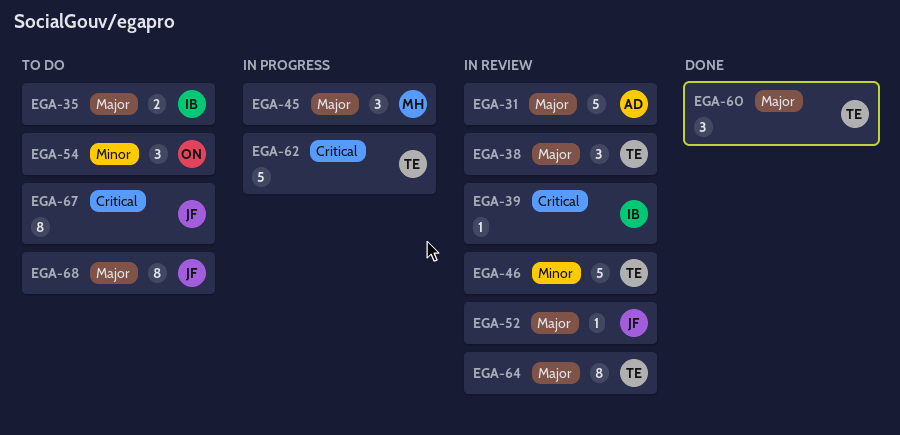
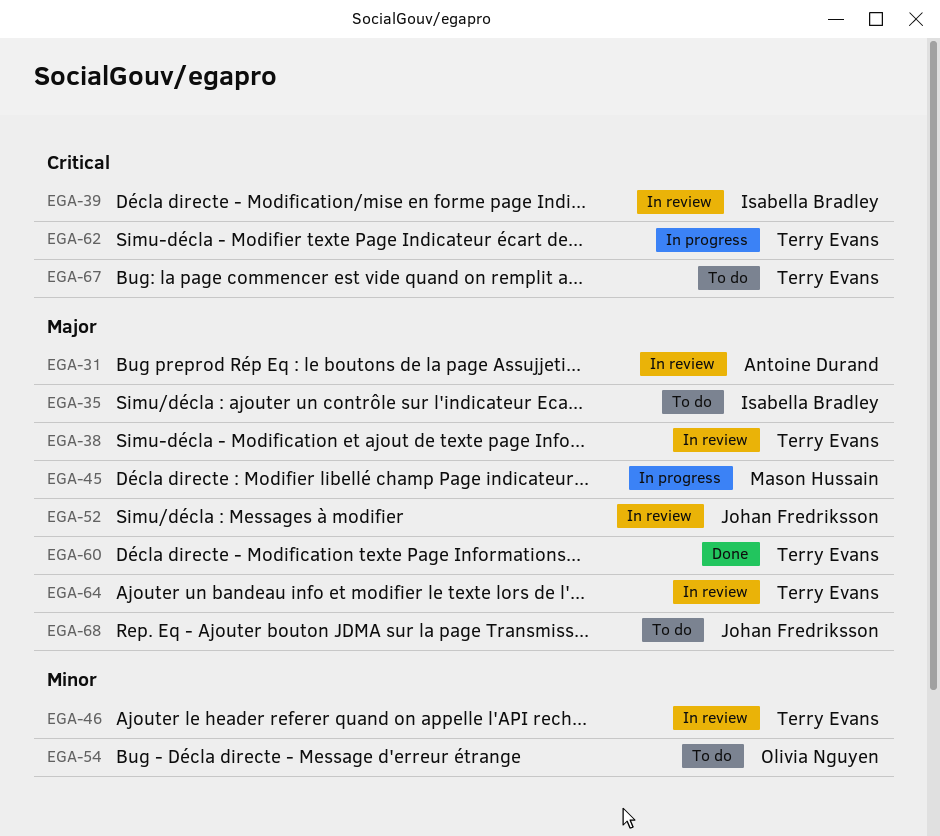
EGA-67, owner: Johan Fredriksson -> Terry Evans

